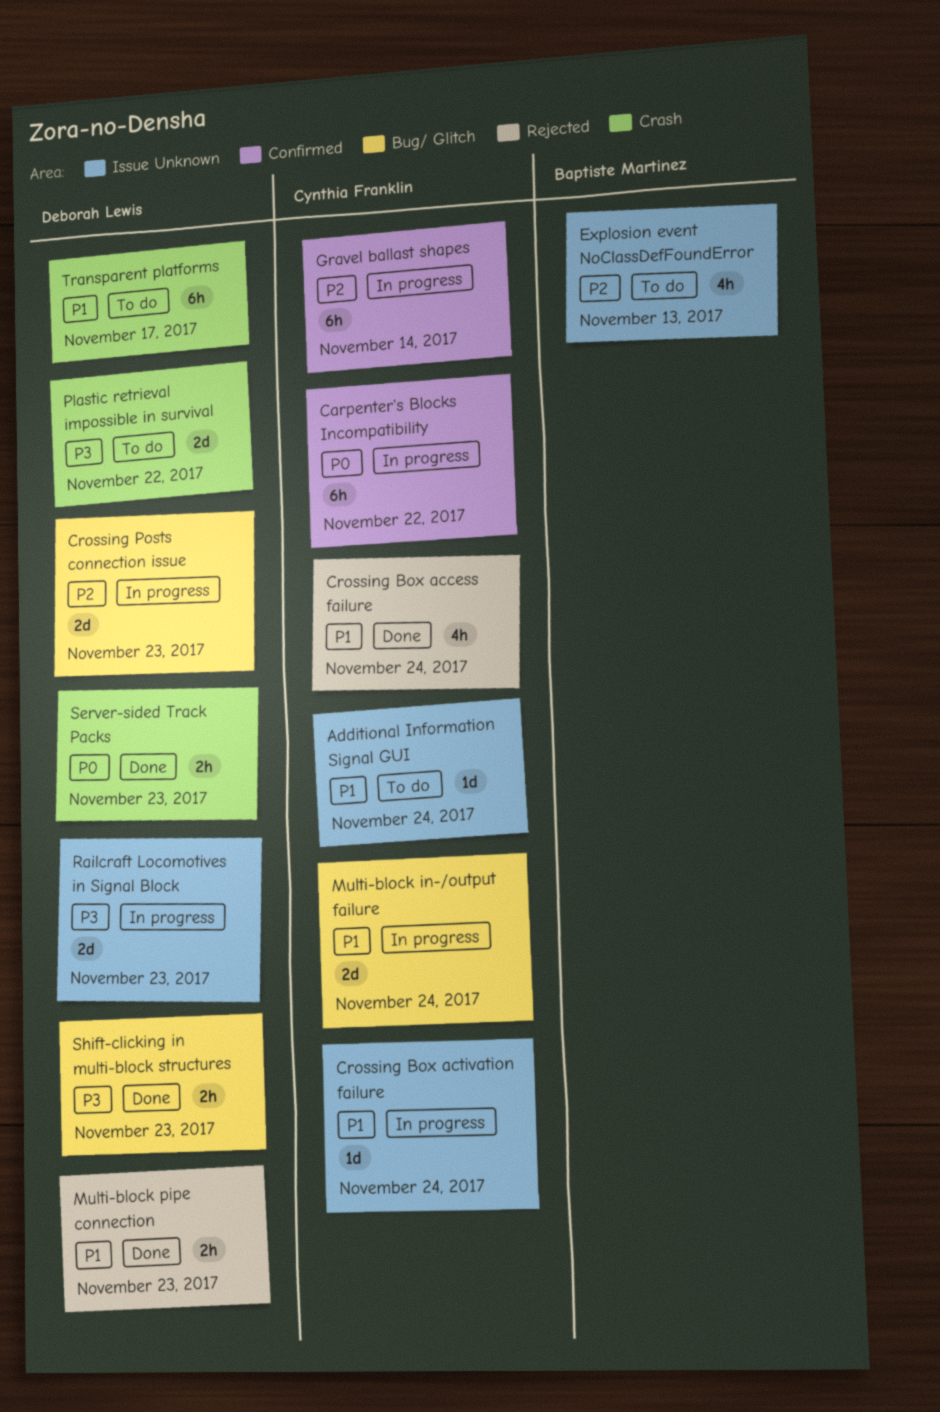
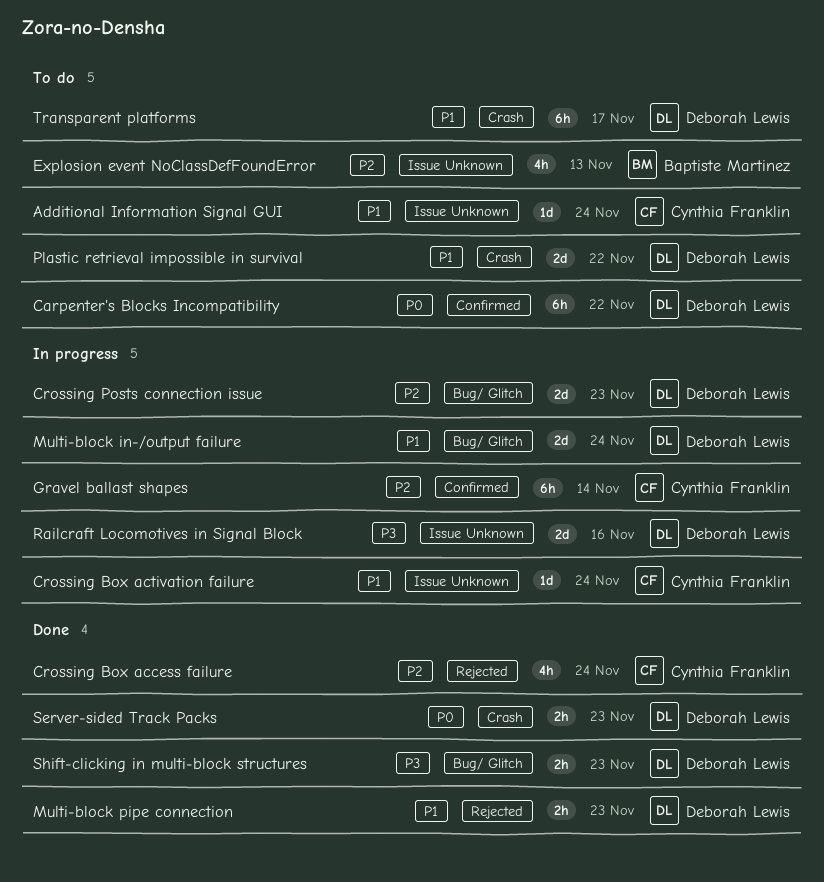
Carpenter's Blocks Incompatibility, status: In progress -> To do
Carpenter's Blocks Incompatibility, owner: Cynthia Franklin -> Deborah Lewis
Crossing Box access failure, priority: P1 -> P2
Multi-block in-/output failure, owner: Cynthia Franklin -> Deborah Lewis
Plastic retrieval impossible in survival, priority: P3 -> P1
Railcraft Locomotives in Signal Block, due: Nov 23 -> Nov 16

